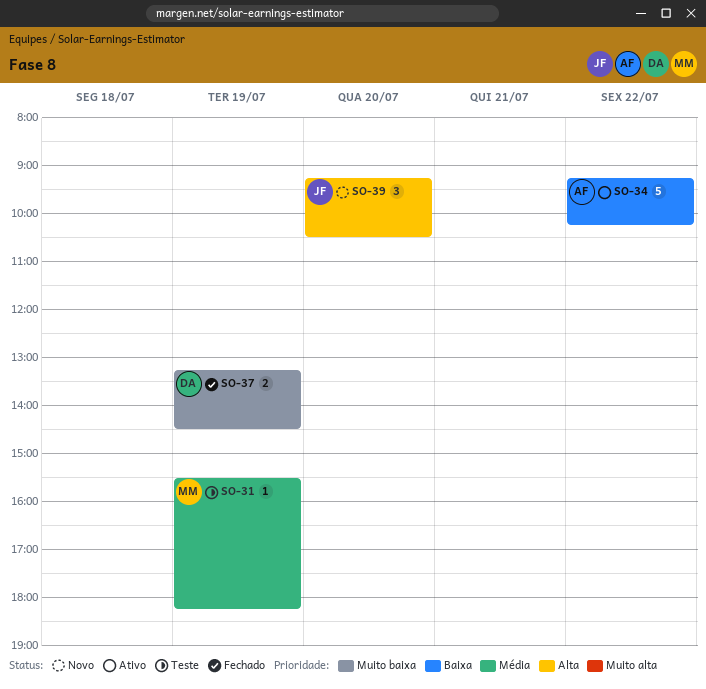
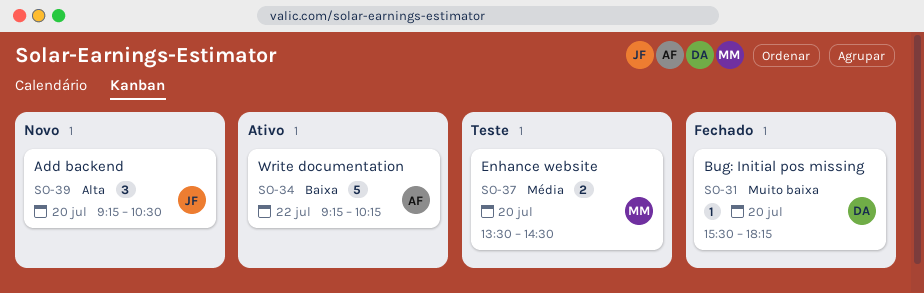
SO-31, status: Teste -> Fechado
SO-31, owner: MM -> DA
SO-31, priority: Média -> Muito baixa
SO-31, day: Jul 19 -> Jul 20
SO-37, status: Fechado -> Teste
SO-37, owner: DA -> MM
SO-37, priority: Muito baixa -> Média
SO-37, day: Jul 19 -> Jul 20
SO-37, begins: 13:15 -> 13:30

